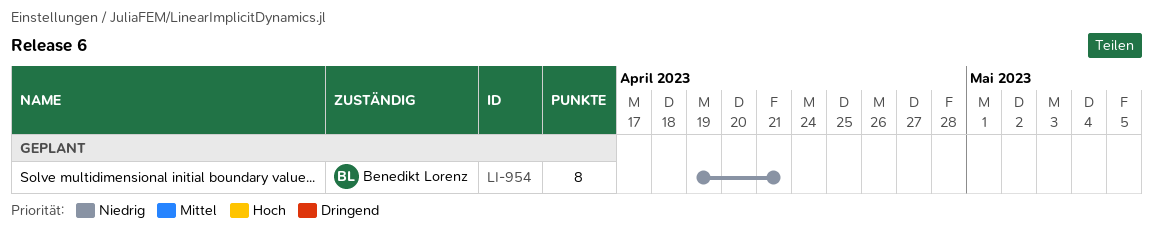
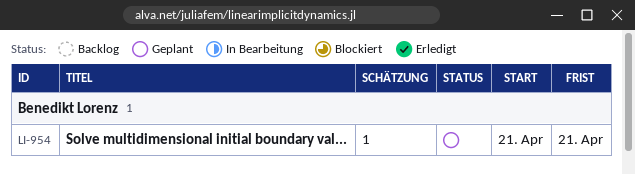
LI-954, estimate: 8 -> 1
LI-954, start: Apr 19 -> Apr 21

